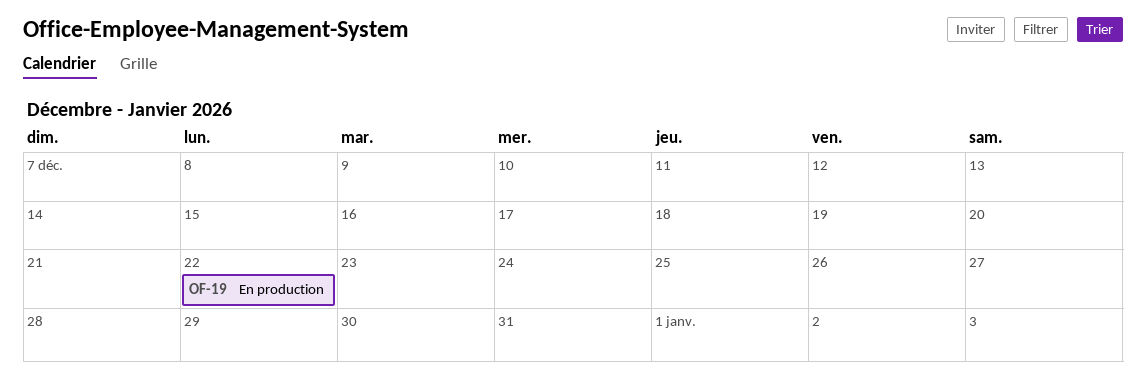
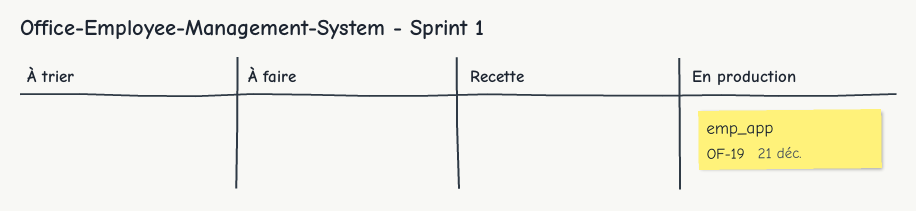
OF-19, due: Dec 22 -> Dec 21

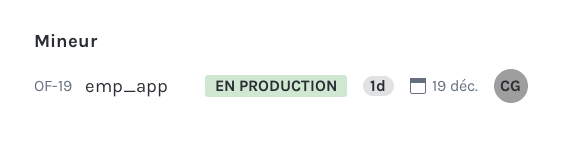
OF-19, due: Dec 21 -> Dec 19

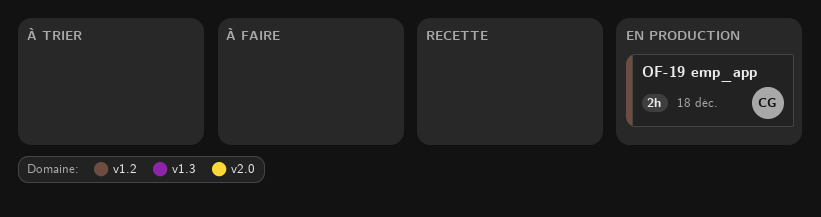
OF-19, estimate: 1d -> 2h
OF-19, due: Dec 19 -> Dec 18

